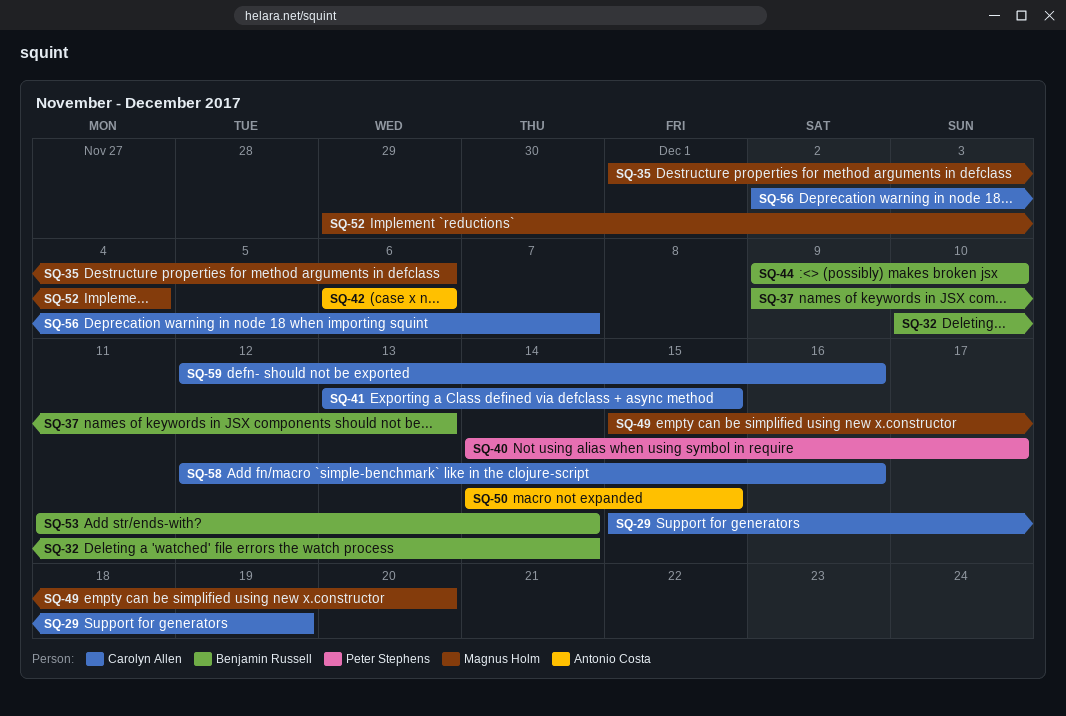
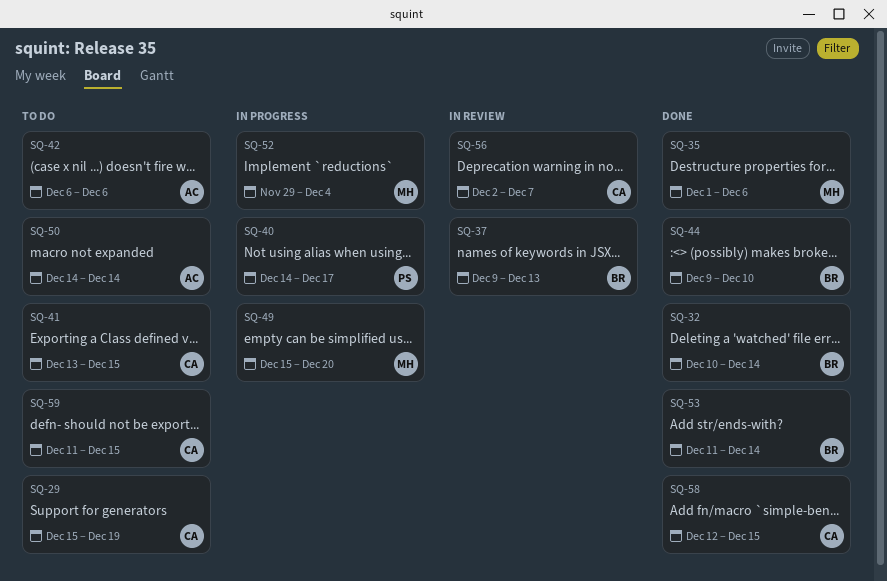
SQ-50, due: Dec 15 -> Dec 14
SQ-58, due: Dec 16 -> Dec 15
SQ-59, start: Dec 12 -> Dec 11
SQ-59, due: Dec 16 -> Dec 15

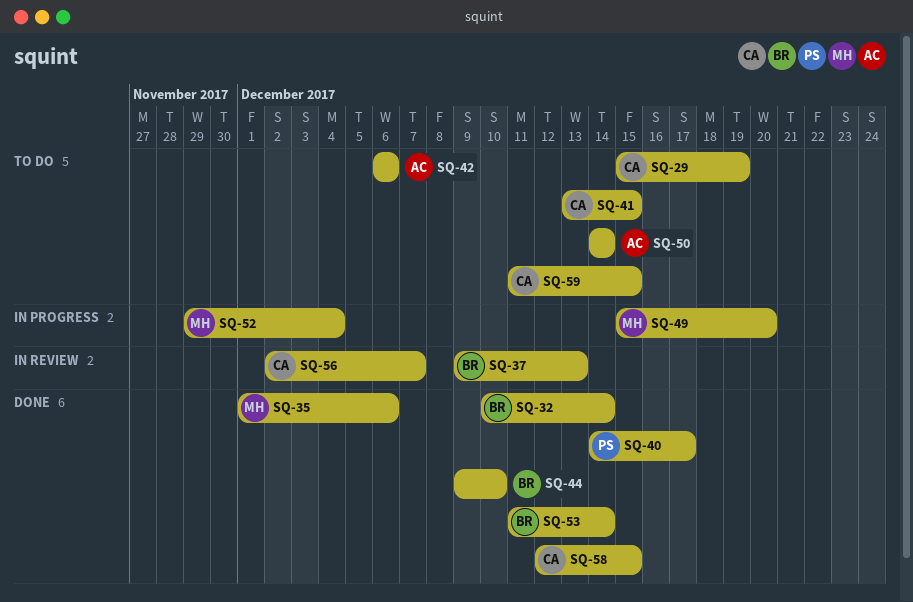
SQ-40, status: In progress -> Done

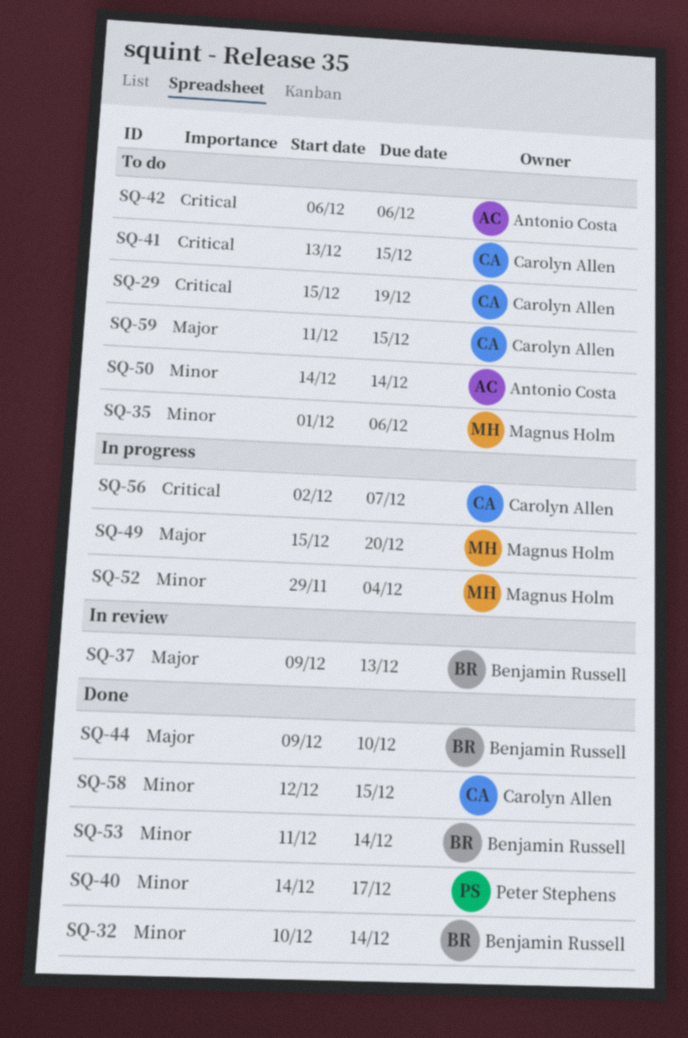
SQ-35, status: Done -> To do
SQ-56, status: In review -> In progress

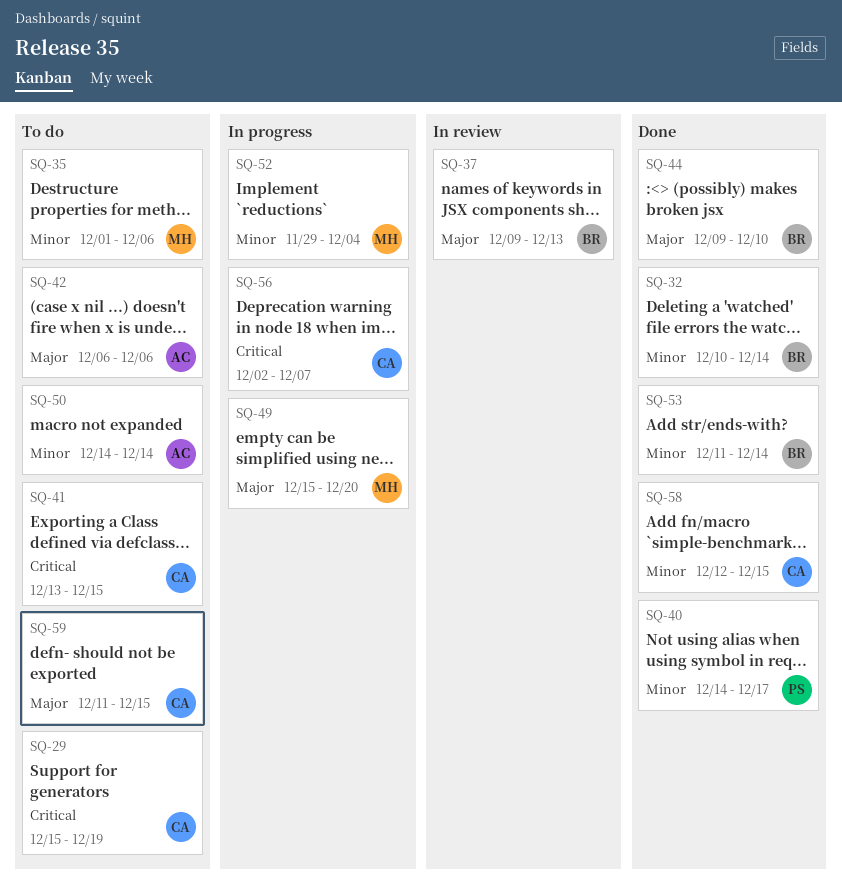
SQ-42, priority: Critical -> Major

